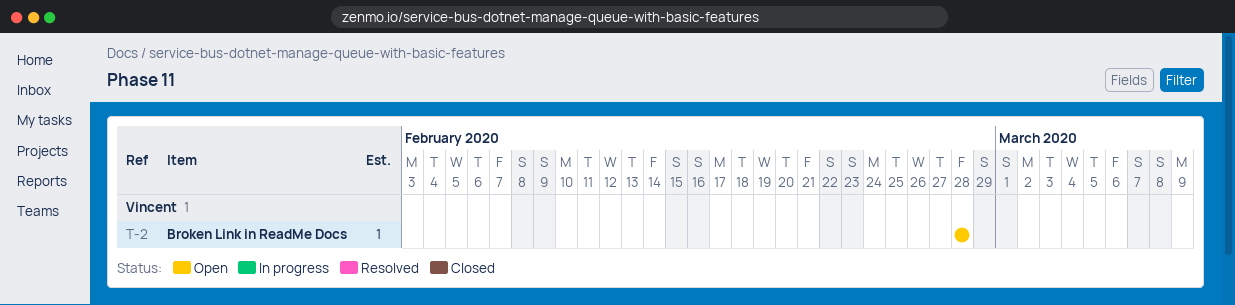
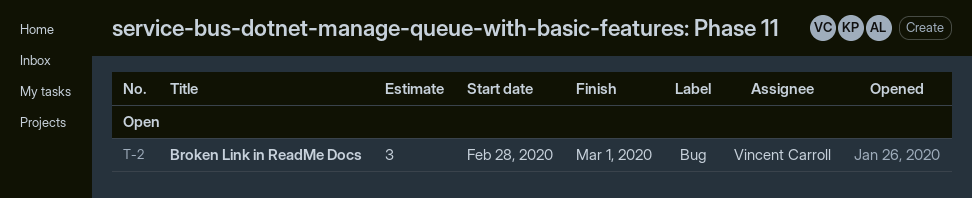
T-2, estimate: 1 -> 3
T-2, due: Feb 28 -> Mar 1

